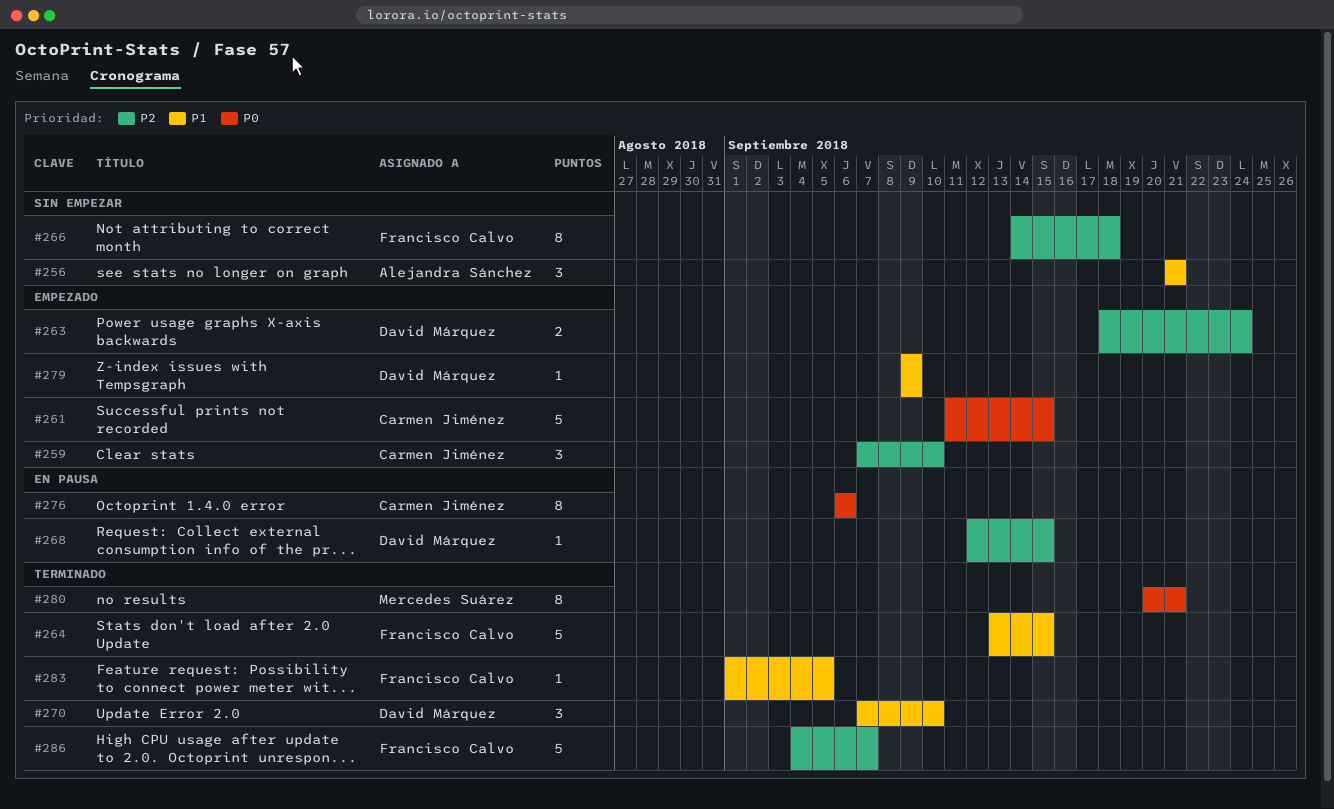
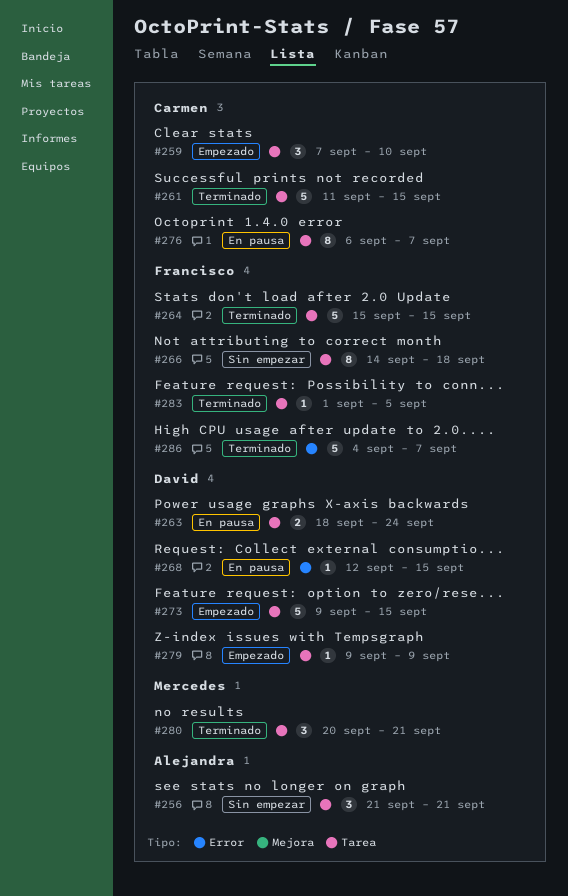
#261, status: Empezado -> Terminado
#263, status: Empezado -> En pausa
#264, start: Sep 13 -> Sep 15
#270: present -> none
#273: none -> present
#276, due: Sep 6 -> Sep 7
#280, estimate: 8 -> 3

